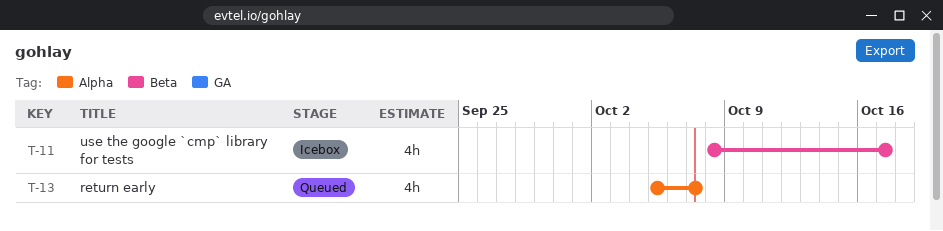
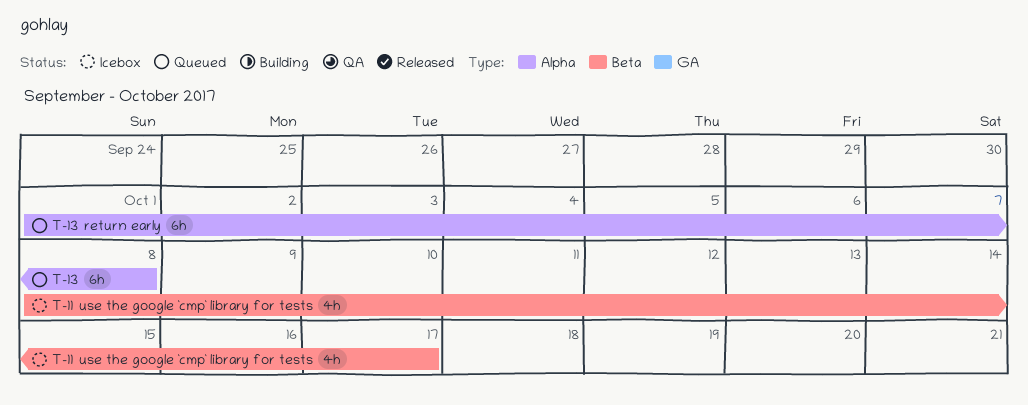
T-13, estimate: 4h -> 6h
T-13, start: Oct 5 -> Oct 1
T-13, due: Oct 7 -> Oct 8

